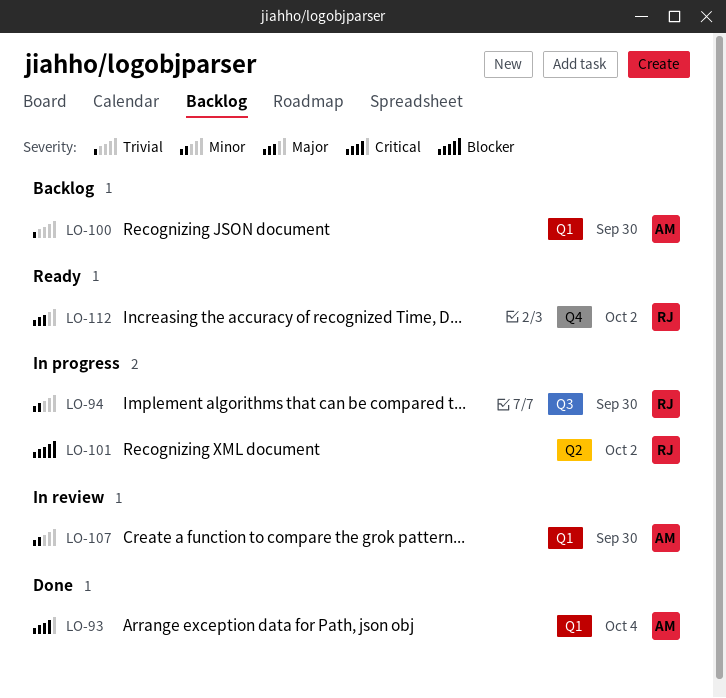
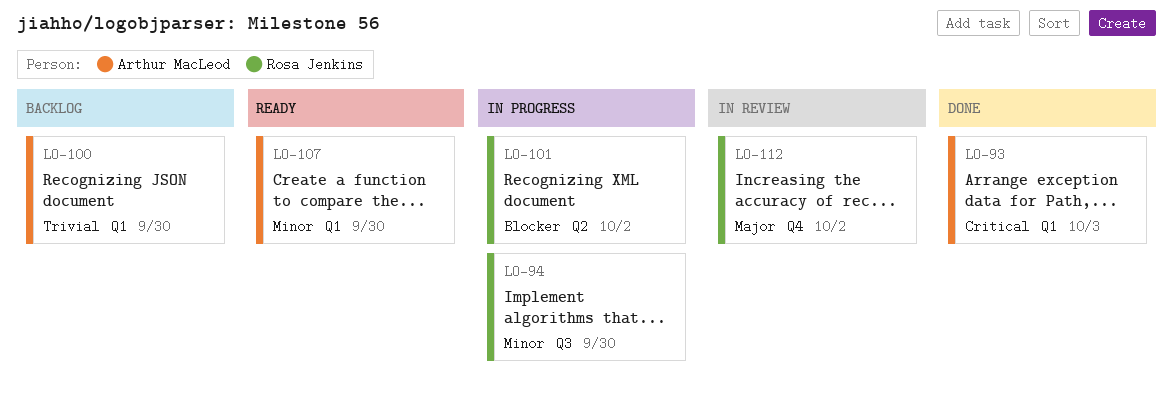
LO-93, due: Oct 4 -> Oct 3
LO-107, status: In review -> Ready
LO-112, status: Ready -> In review

